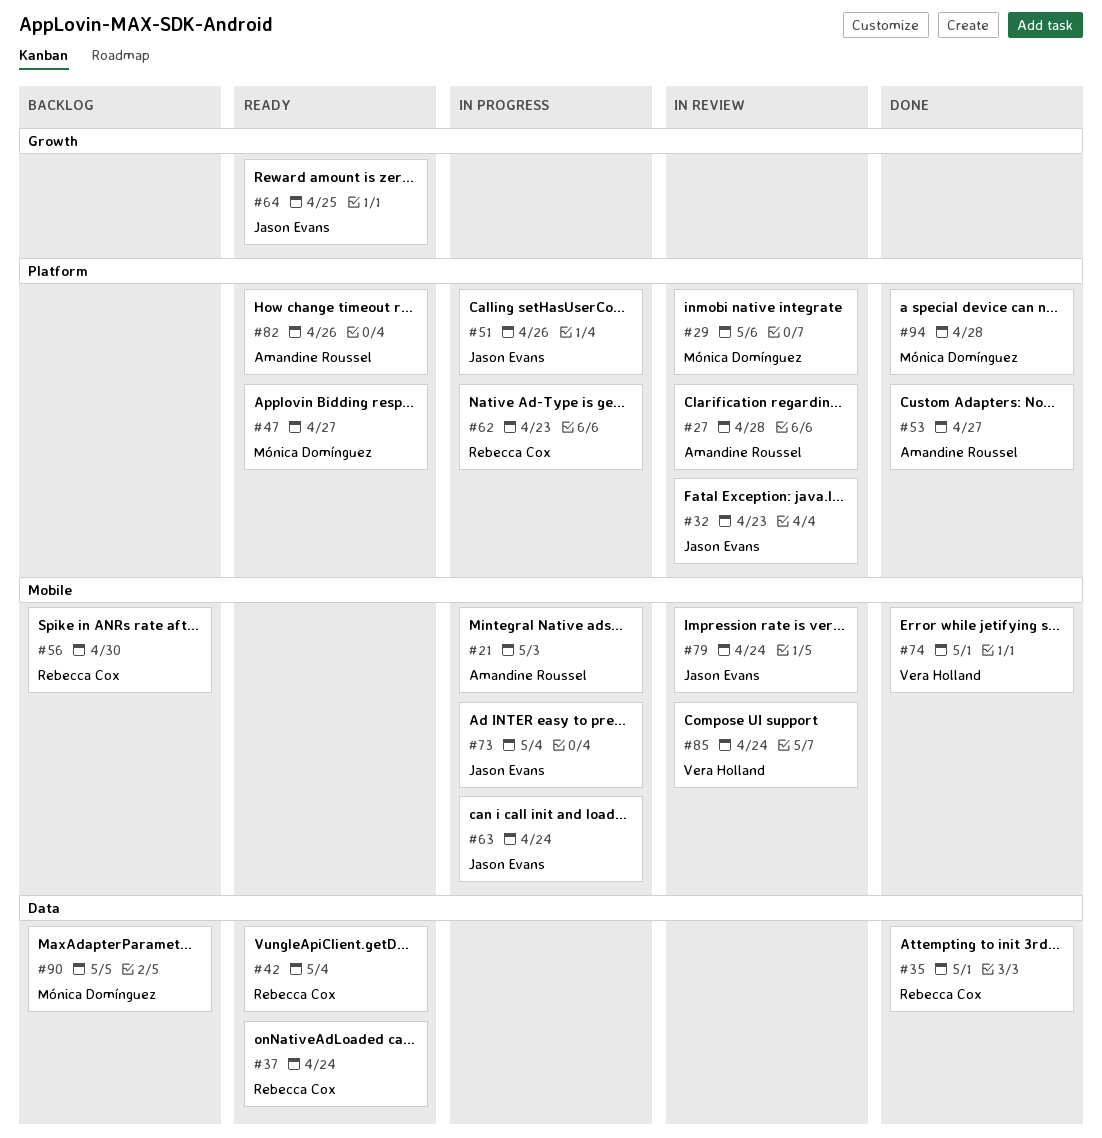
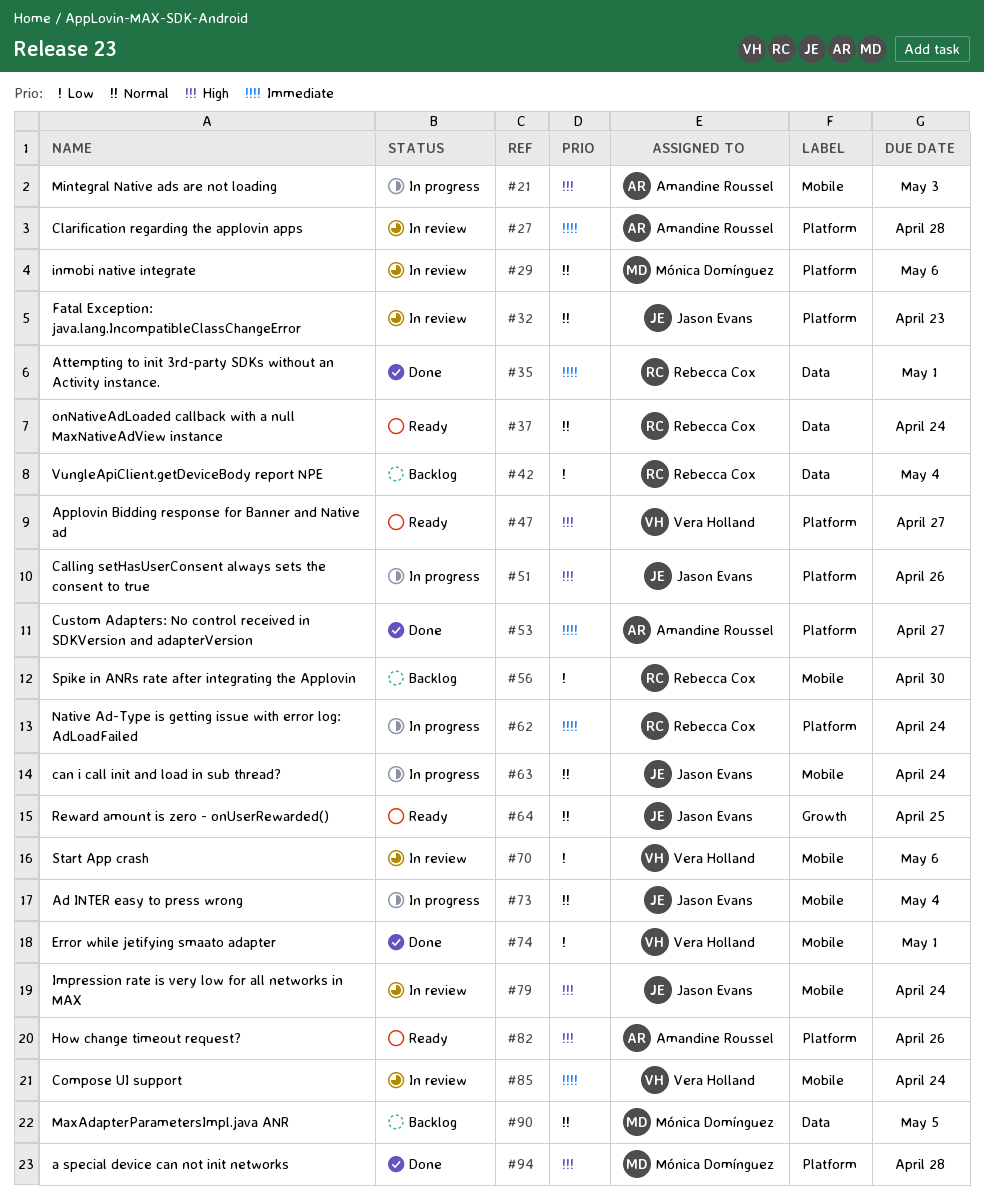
#42, status: Ready -> Backlog
#47, owner: Mónica Domínguez -> Vera Holland
#62, due: Apr 23 -> Apr 24
#70: none -> present

